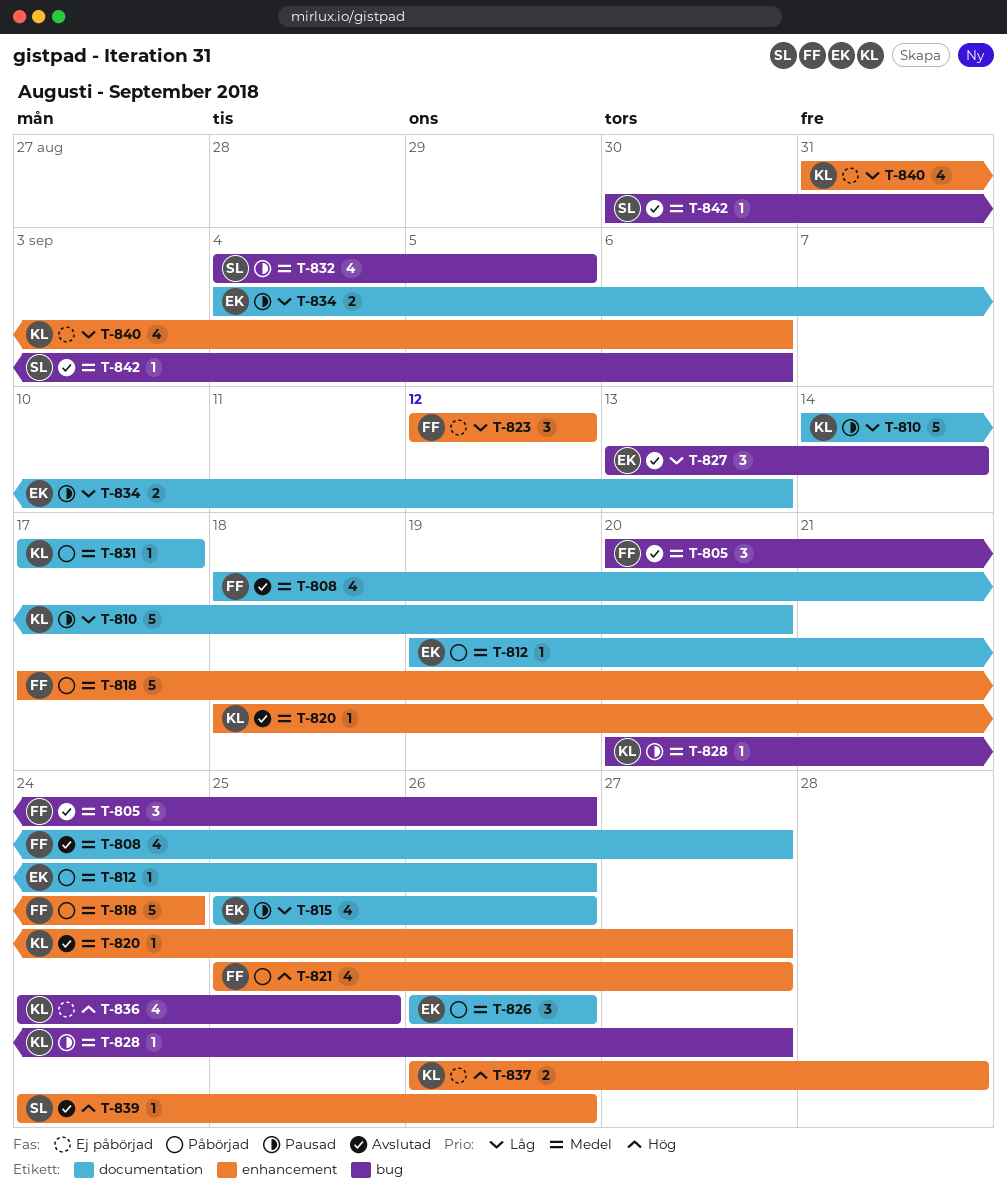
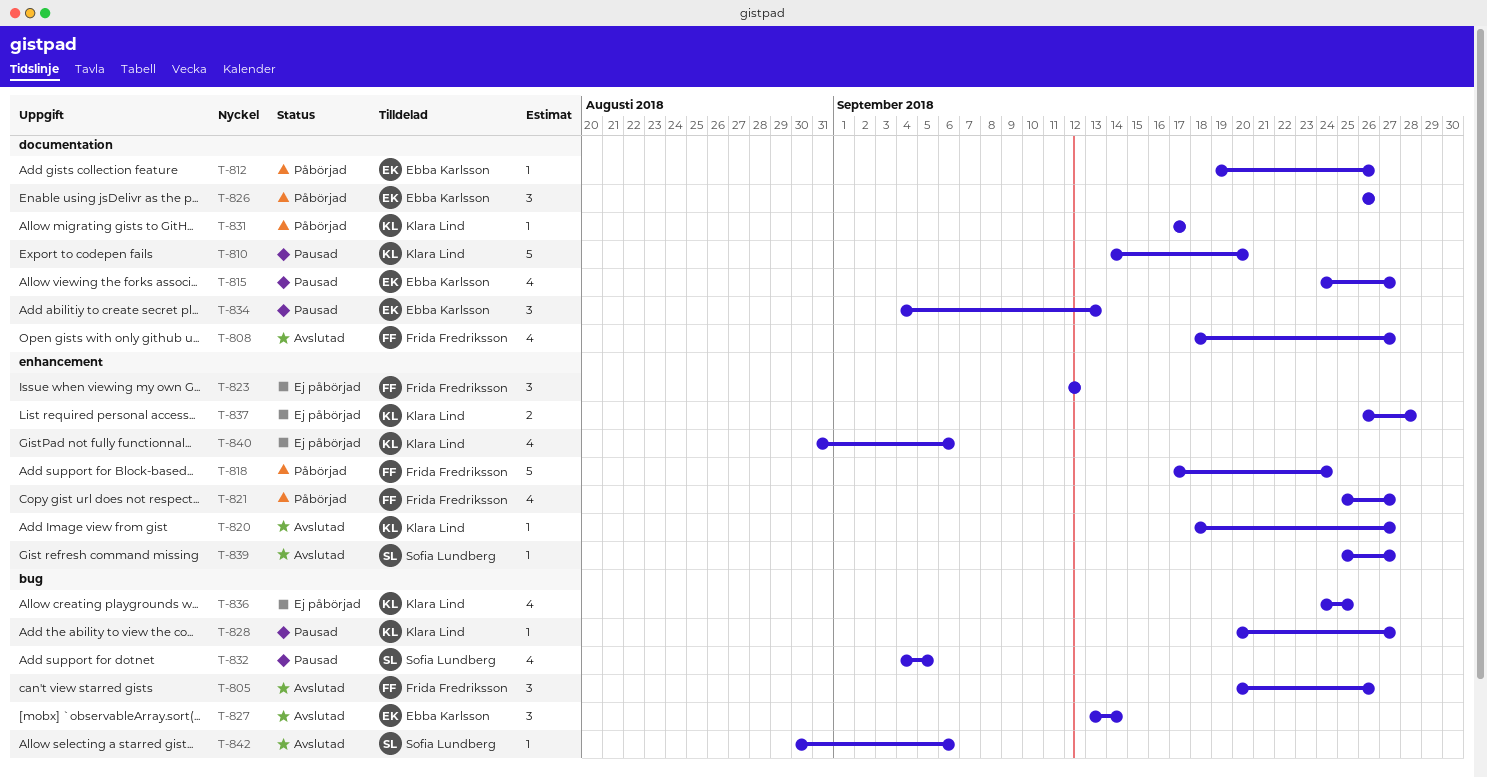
T-815, start: Sep 25 -> Sep 24
T-815, due: Sep 26 -> Sep 27
T-834, estimate: 2 -> 3
T-839, start: Sep 24 -> Sep 25
T-839, due: Sep 26 -> Sep 27

